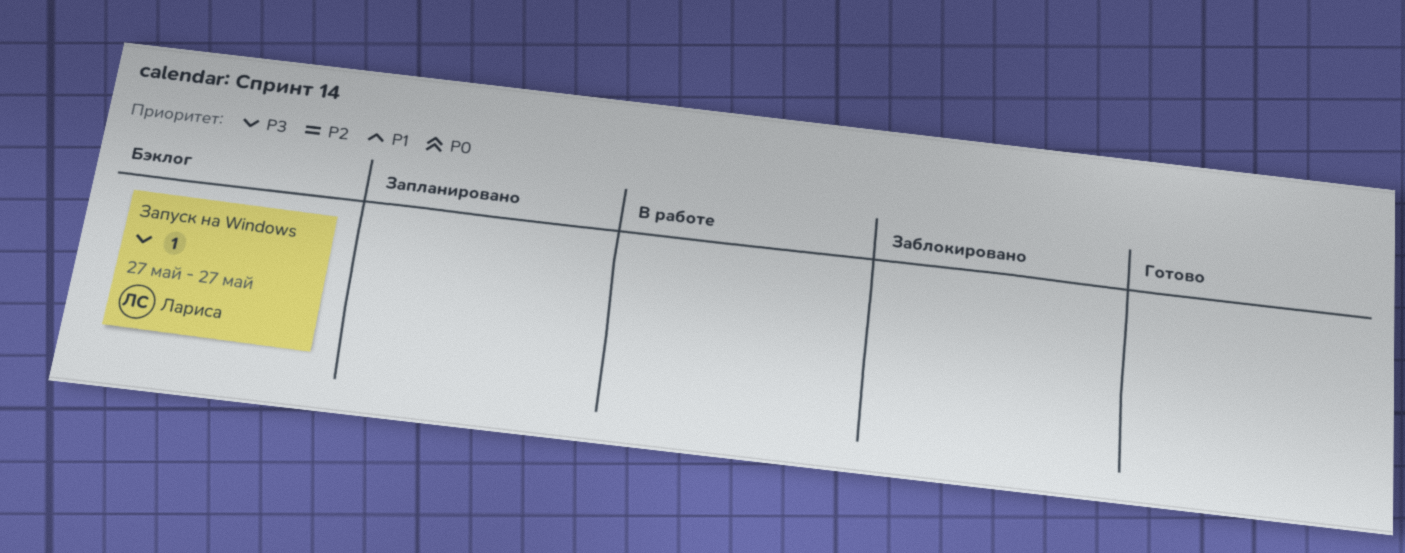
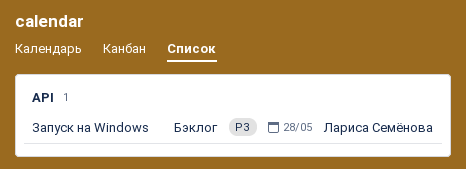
Запуск на Windows, due: May 27 -> May 28

